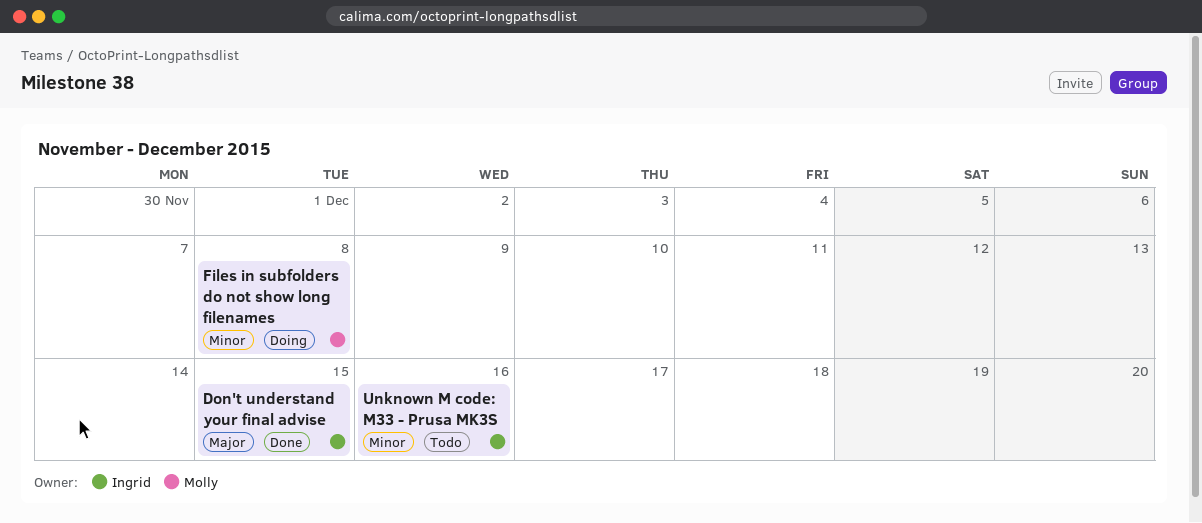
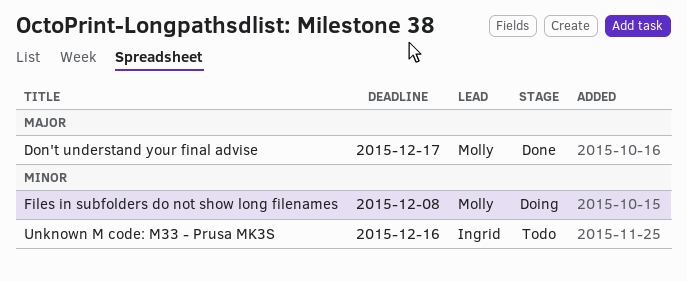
Don't understand your final advise, owner: Ingrid -> Molly
Don't understand your final advise, due: Dec 15 -> Dec 17

